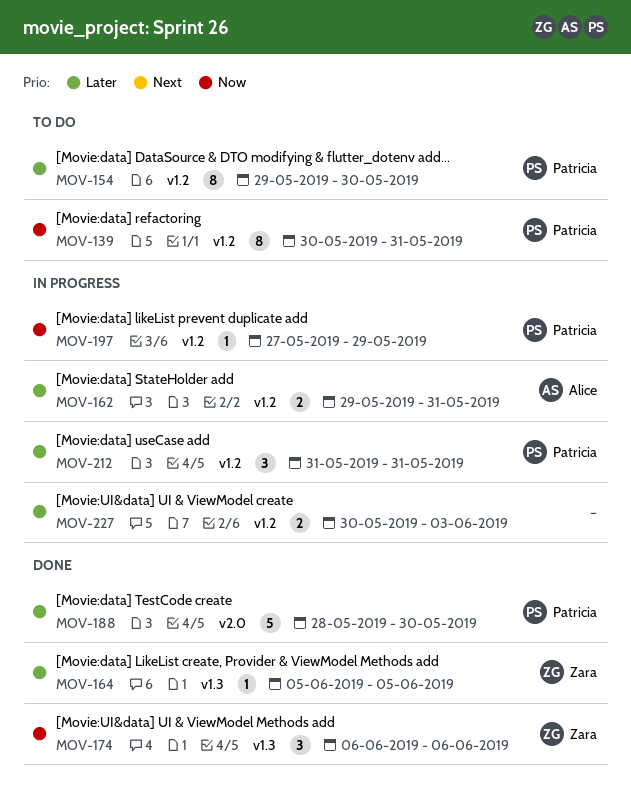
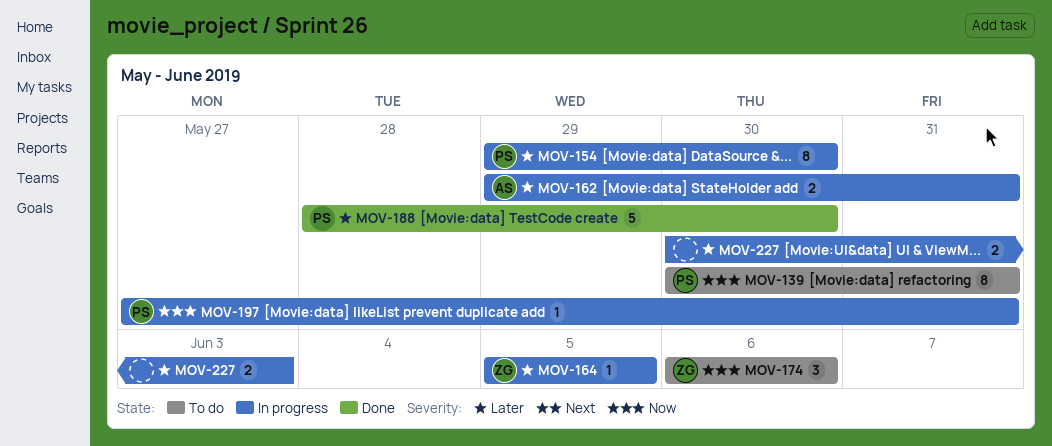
MOV-154, status: To do -> In progress
MOV-164, status: Done -> In progress
MOV-174, status: Done -> To do
MOV-197, due: May 29 -> May 31
MOV-212: present -> none

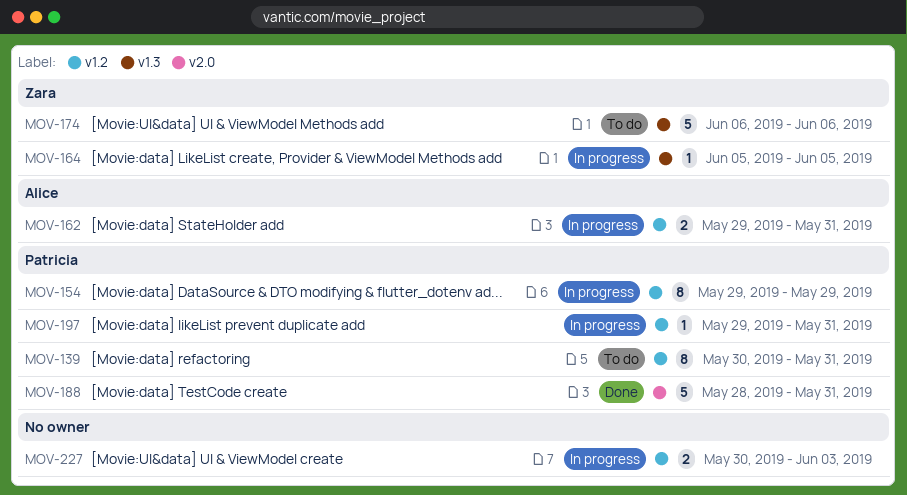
MOV-154, due: May 30 -> May 29
MOV-174, estimate: 3 -> 5
MOV-188, due: May 30 -> May 31
MOV-197, start: May 27 -> May 29

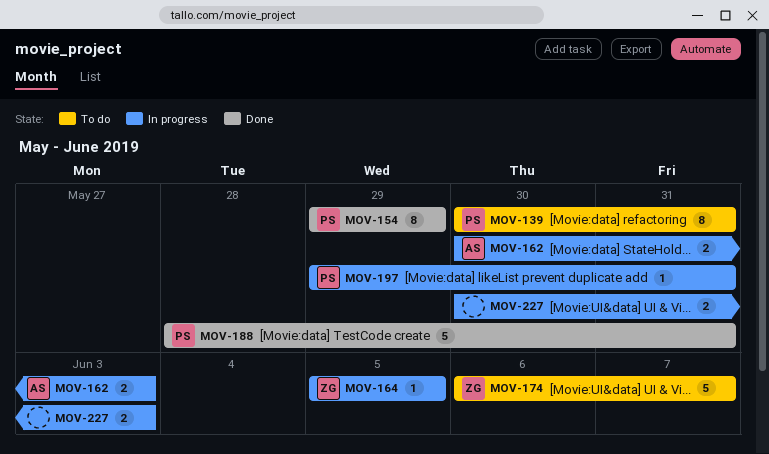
MOV-154, status: In progress -> Done
MOV-162, start: May 29 -> May 30
MOV-162, due: May 31 -> Jun 3
MOV-174, due: Jun 6 -> Jun 7

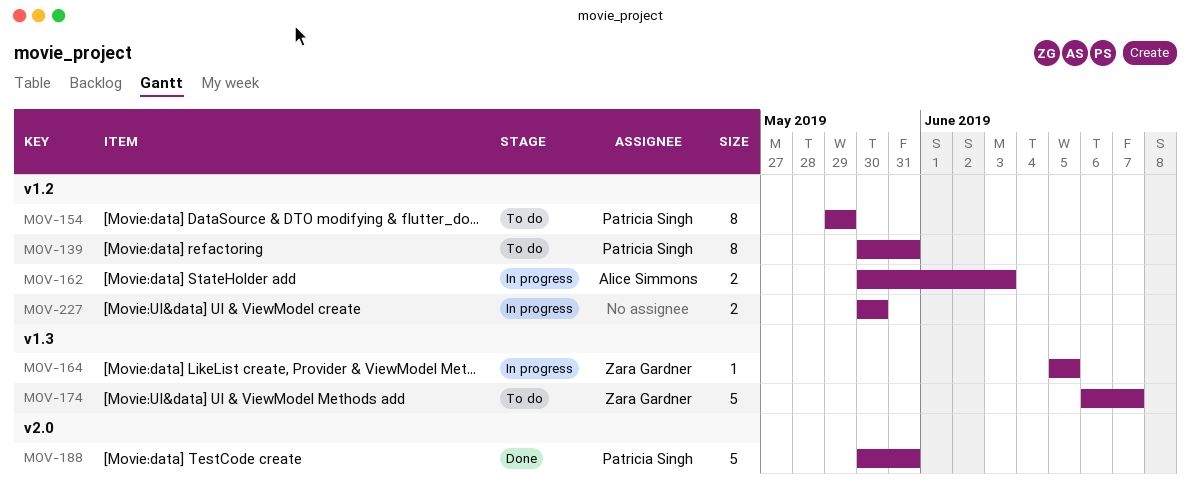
MOV-154, status: Done -> To do
MOV-188, start: May 28 -> May 30
MOV-197: present -> none
MOV-227, due: Jun 3 -> May 30

